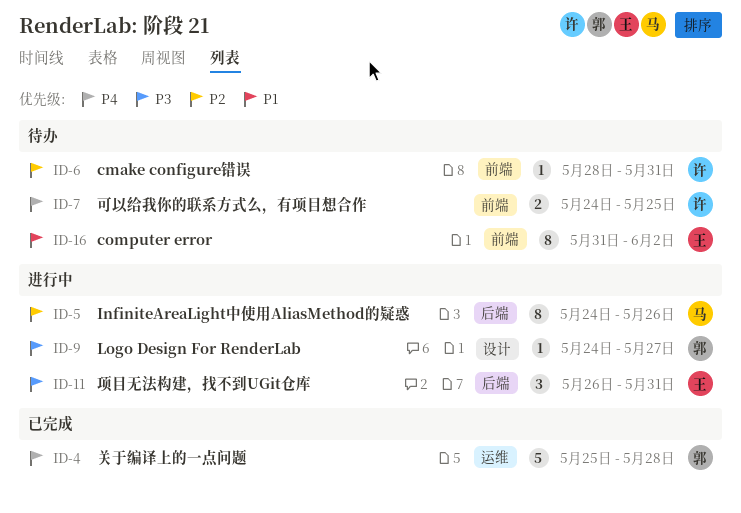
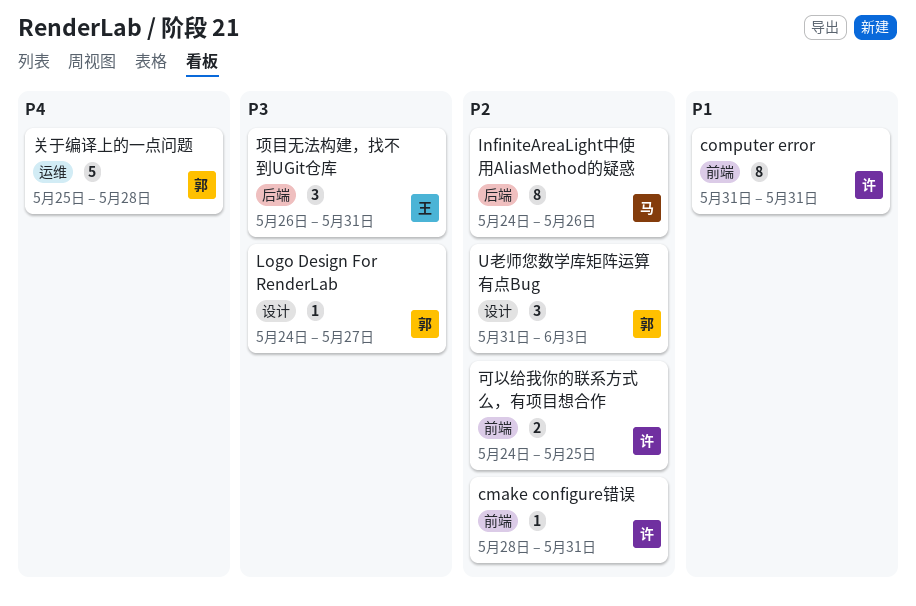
computer error, owner: 王 -> 许
computer error, due: Jun 2 -> May 31
U老师您数学库矩阵运算有点Bug: none -> present
可以给我你的联系方式么，有项目想合作, priority: P4 -> P2

